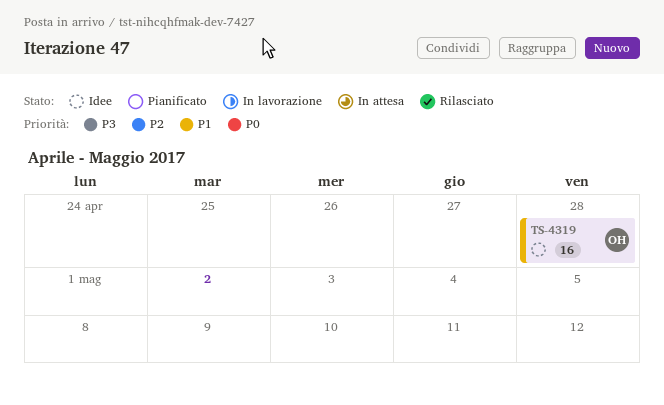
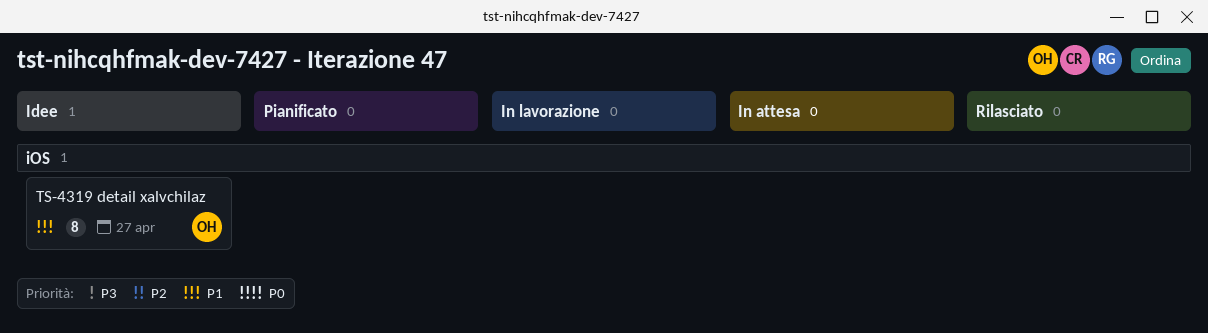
TS-4319, estimate: 16 -> 8
TS-4319, due: Apr 28 -> Apr 27

